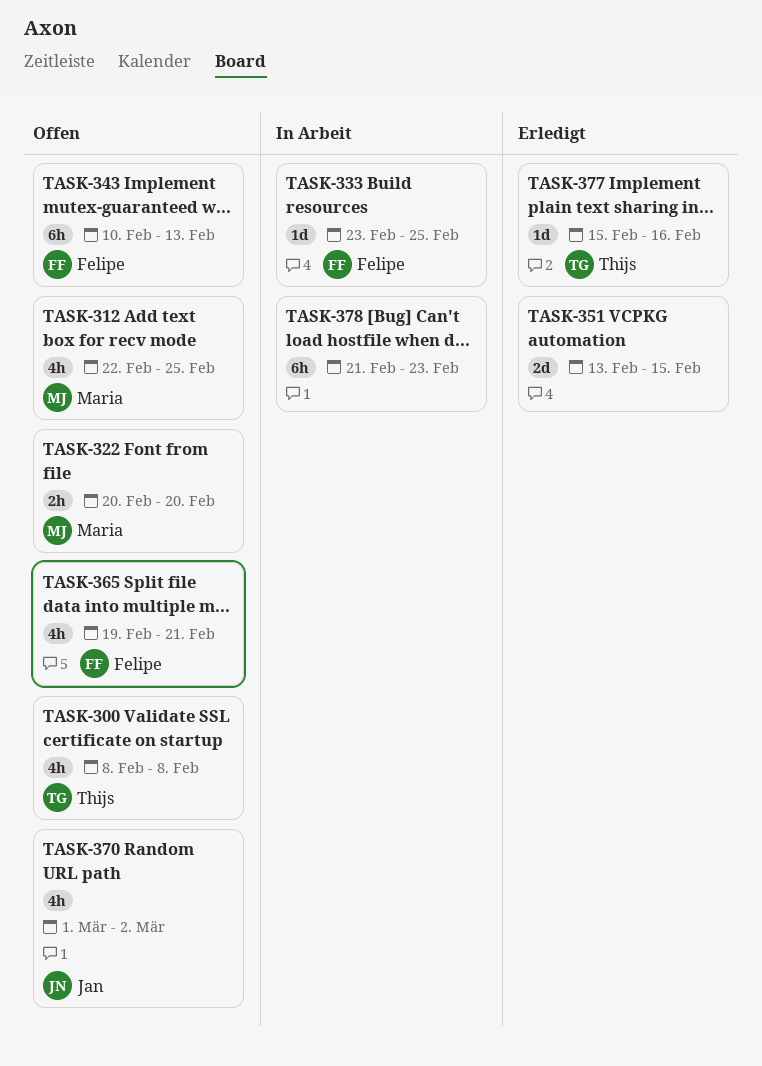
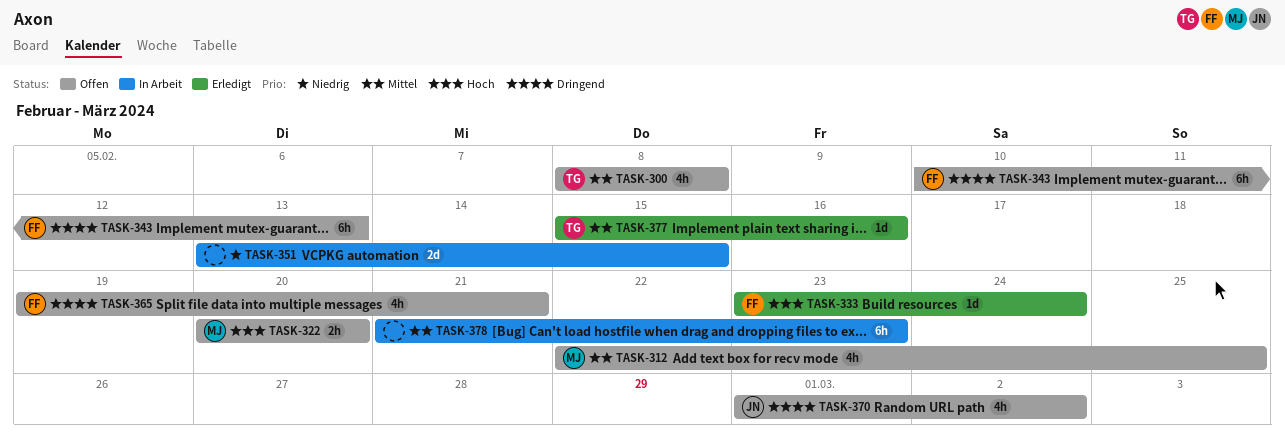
TASK-333, status: In Arbeit -> Erledigt
TASK-333, due: Feb 25 -> Feb 24
TASK-351, status: Erledigt -> In Arbeit

